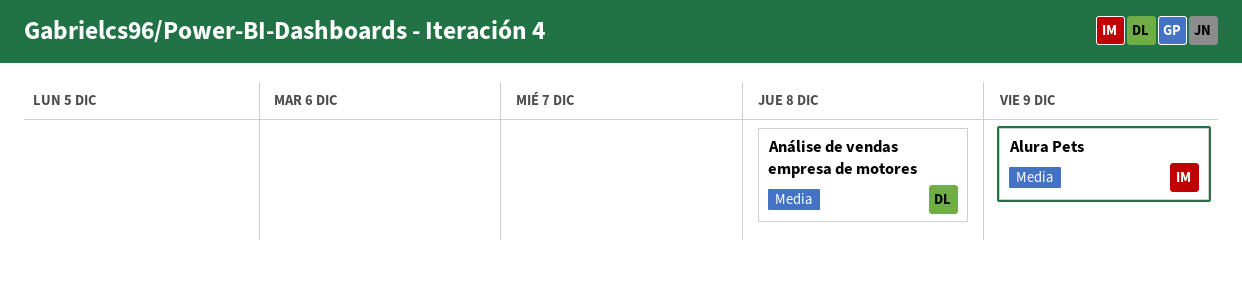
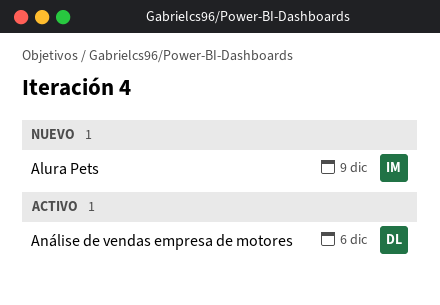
Análise de vendas empresa de motores, due: Dec 8 -> Dec 6

